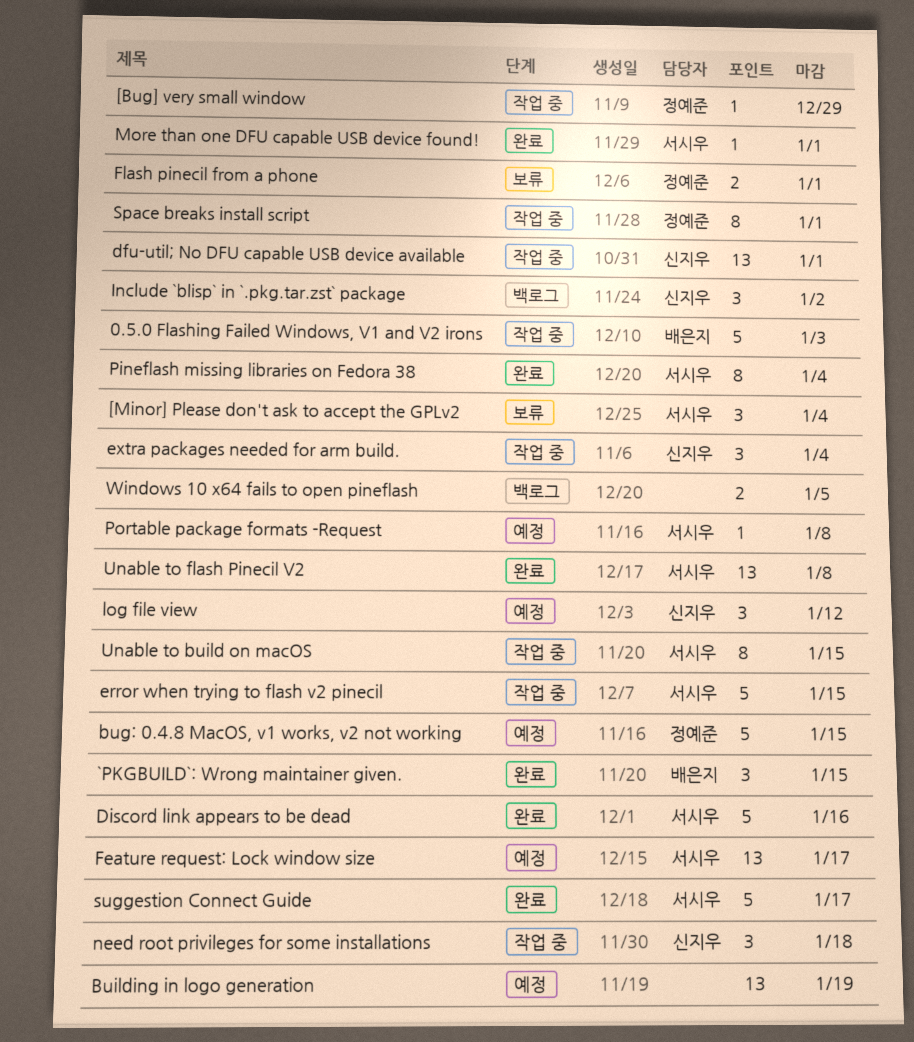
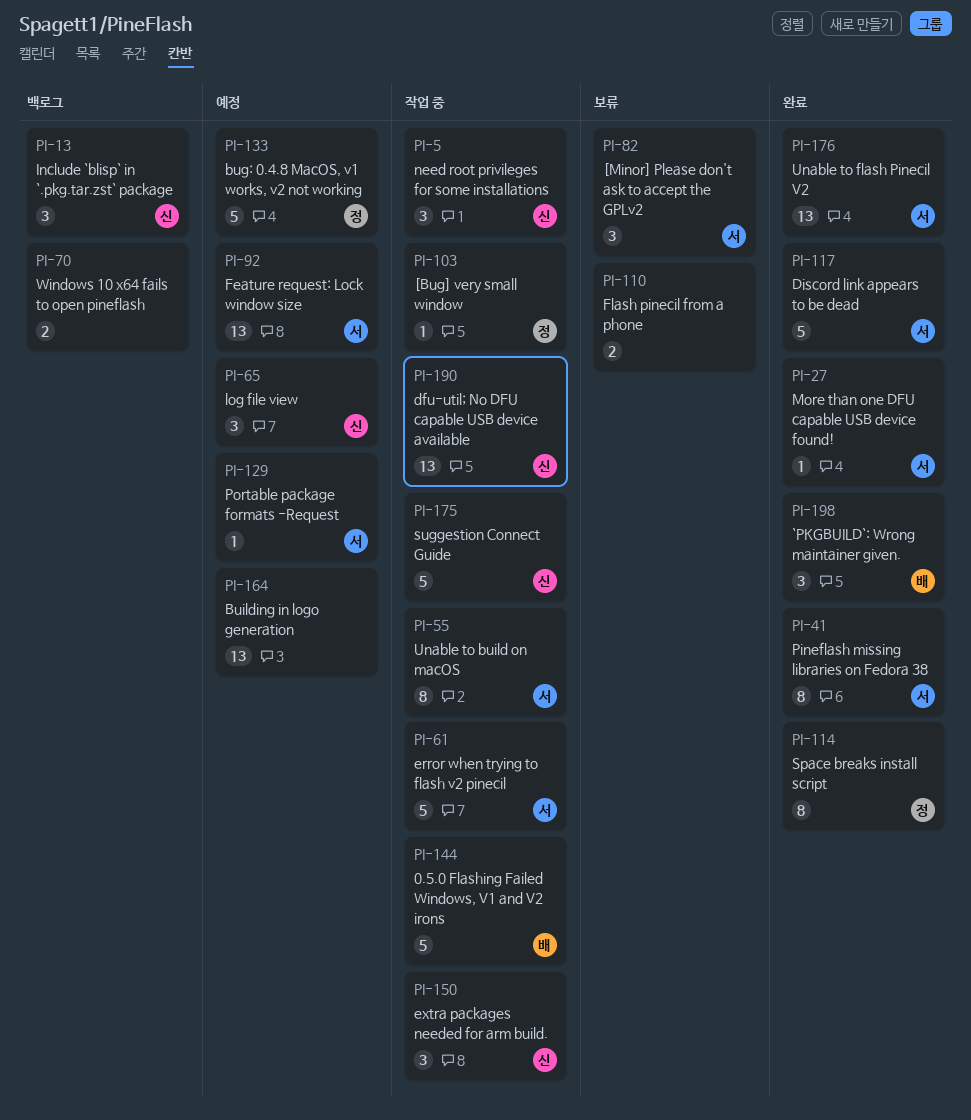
Flash pinecil from a phone, owner: 정예준 -> none
Space breaks install script, status: 작업 중 -> 완료
suggestion Connect Guide, status: 완료 -> 작업 중
suggestion Connect Guide, owner: 서시우 -> 신지우

